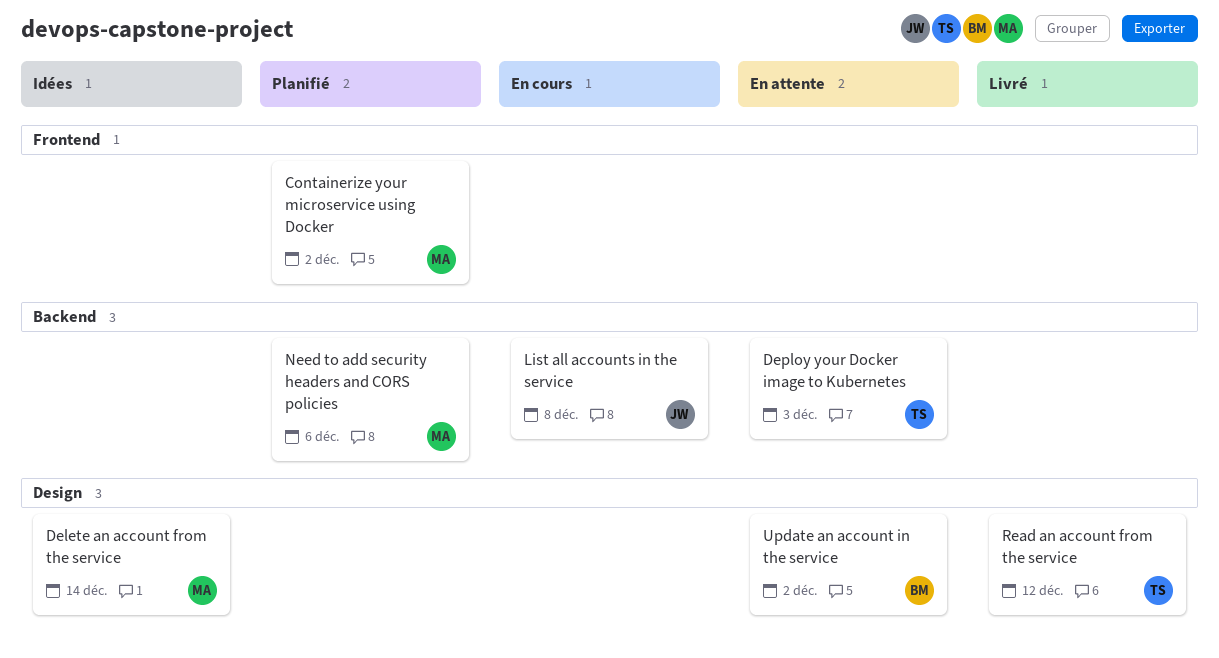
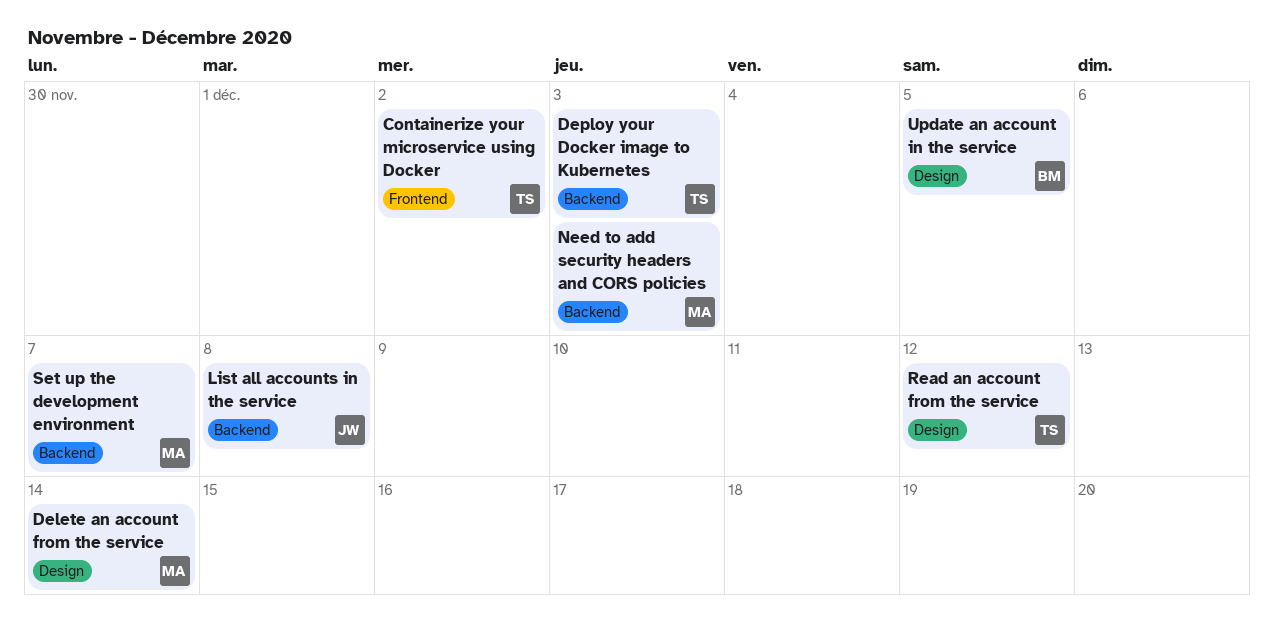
Containerize your microservice using Docker, owner: MA -> TS
Need to add security headers and CORS policies, due: Dec 6 -> Dec 3
Set up the development environment: none -> present
Update an account in the service, due: Dec 2 -> Dec 5

